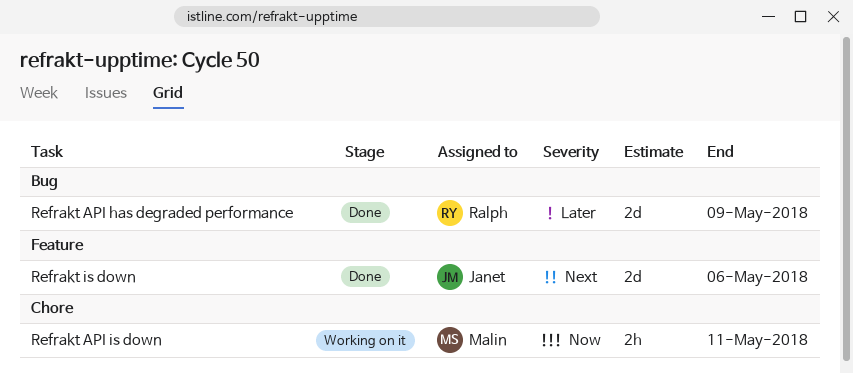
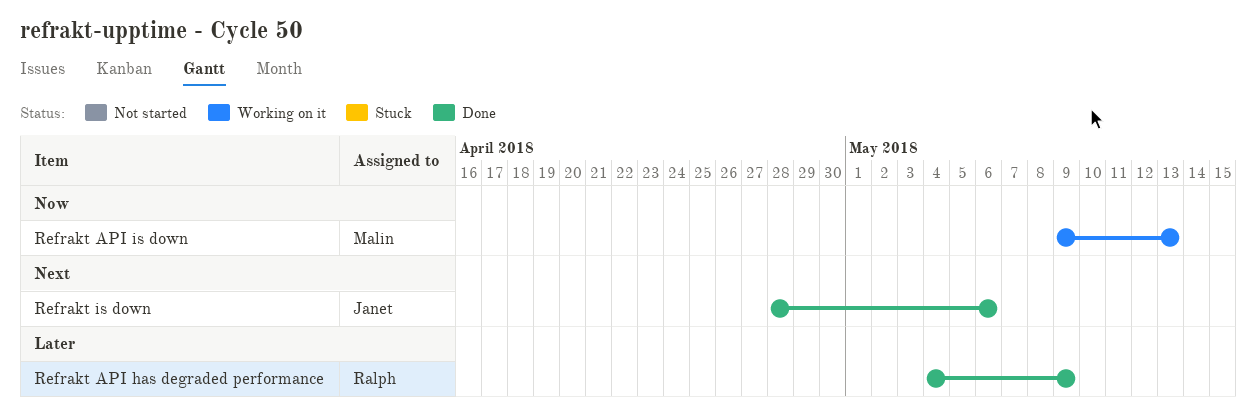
Refrakt API is down, due: May 11 -> May 13

